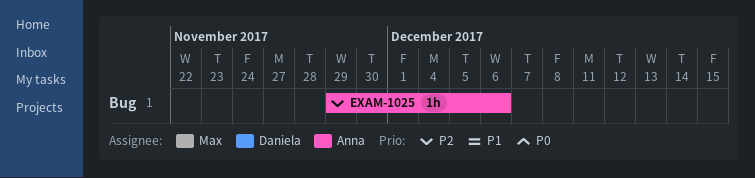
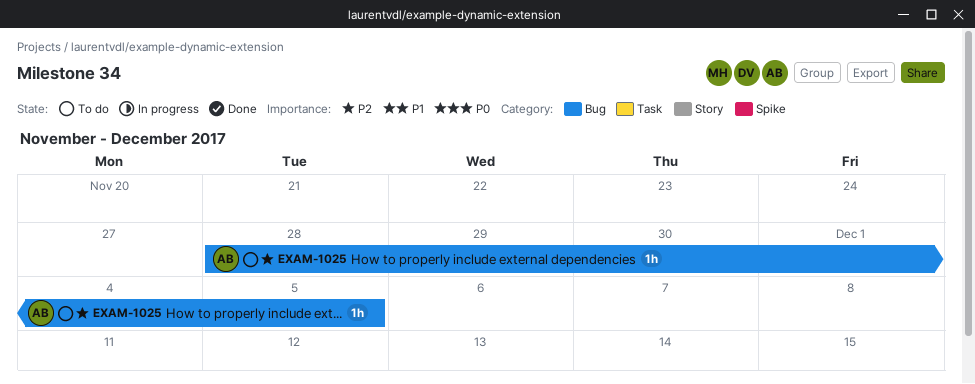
EXAM-1025, start: Nov 29 -> Nov 28
EXAM-1025, due: Dec 6 -> Dec 5

